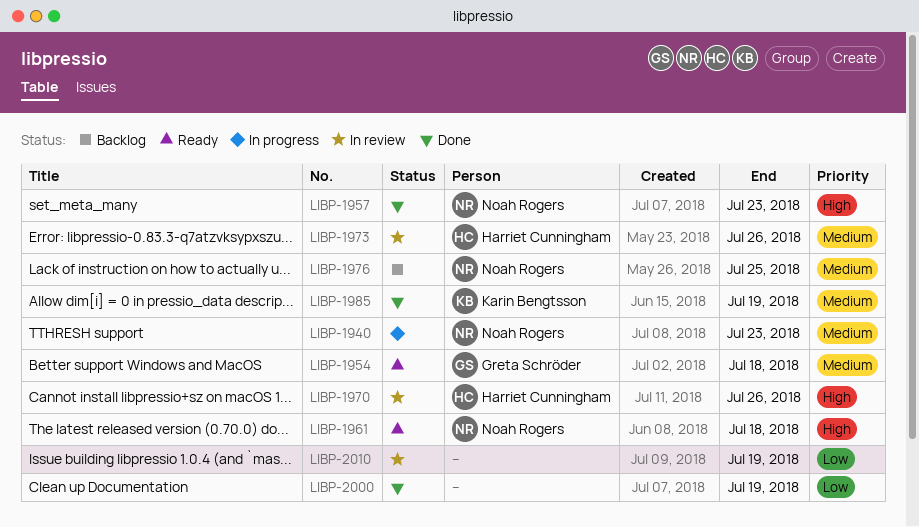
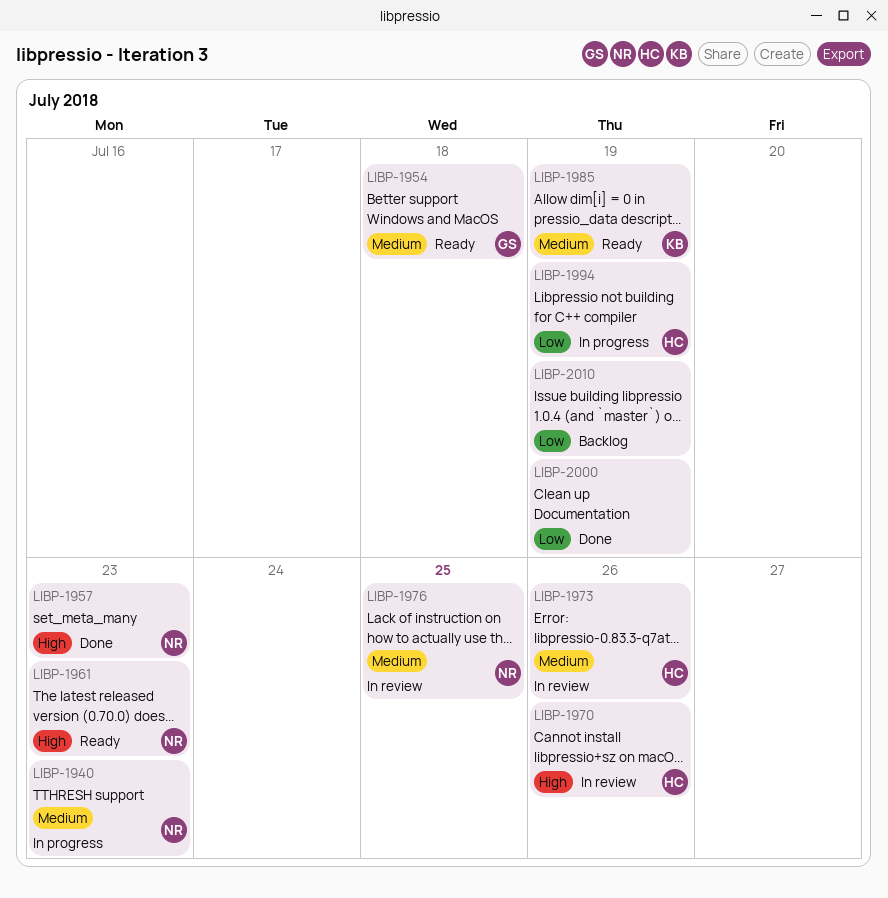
LIBP-1961, due: Jul 18 -> Jul 23
LIBP-1976, status: Backlog -> In review
LIBP-1985, status: Done -> Ready
LIBP-1994: none -> present
LIBP-2010, status: In review -> Backlog

